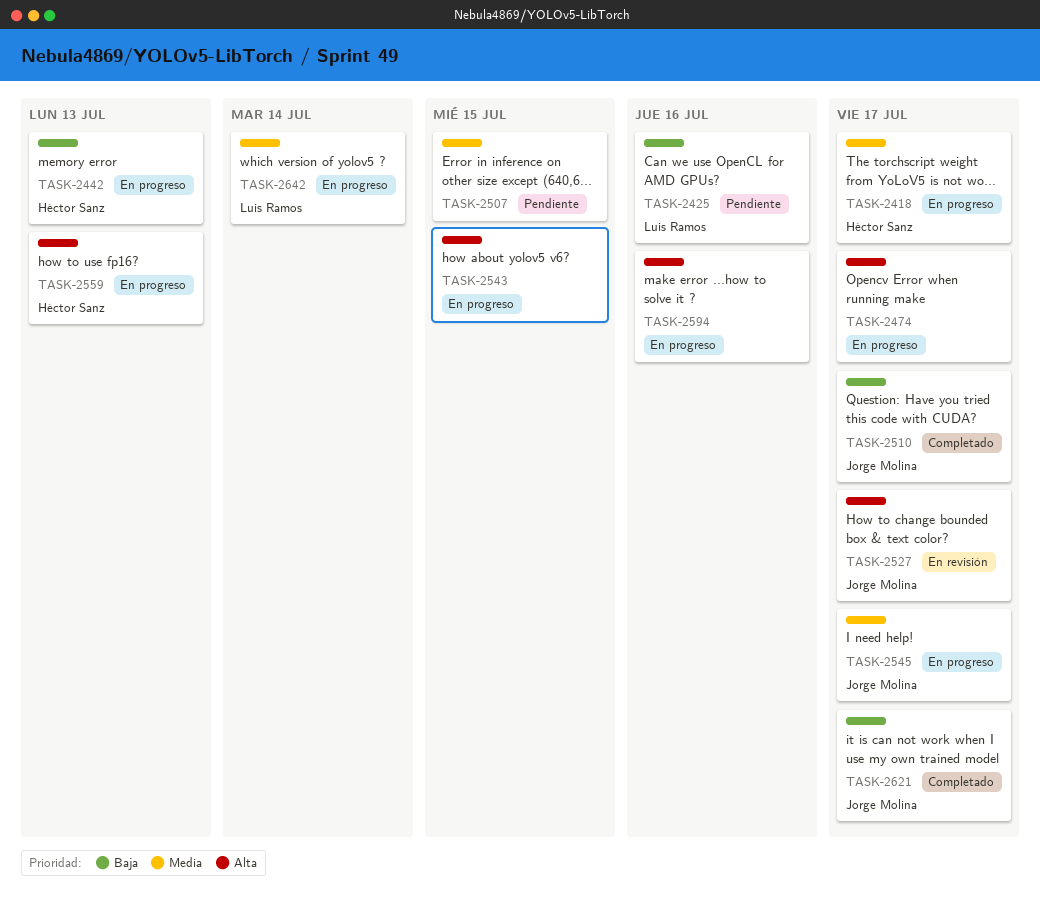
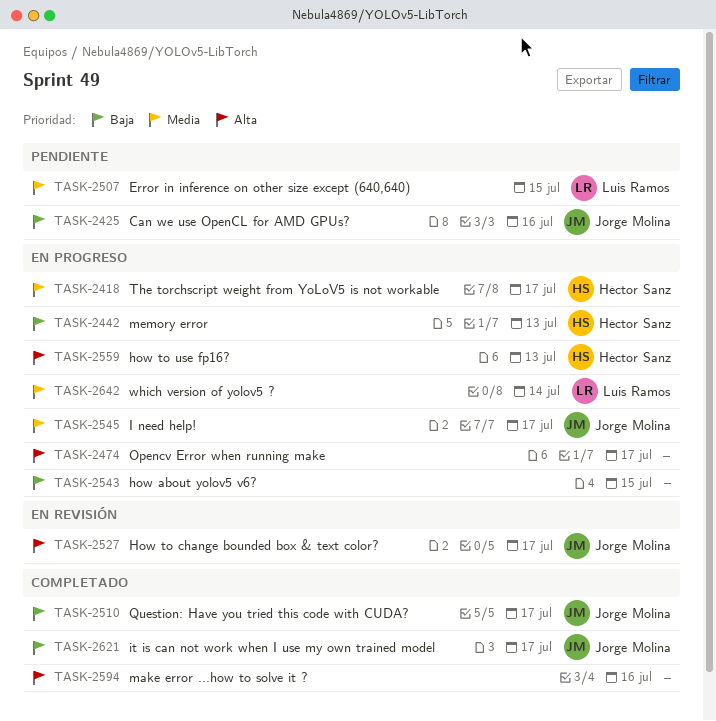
TASK-2425, owner: Luis Ramos -> Jorge Molina
TASK-2507, owner: none -> Luis Ramos
TASK-2543, priority: Alta -> Baja
TASK-2594, status: En progreso -> Completado

